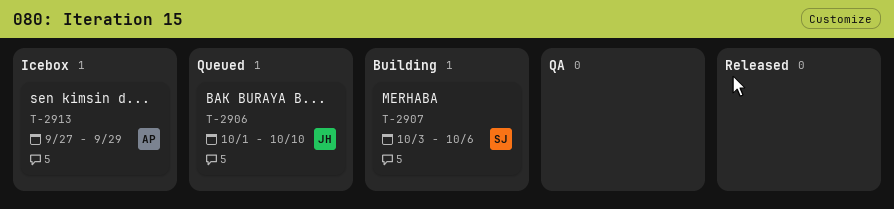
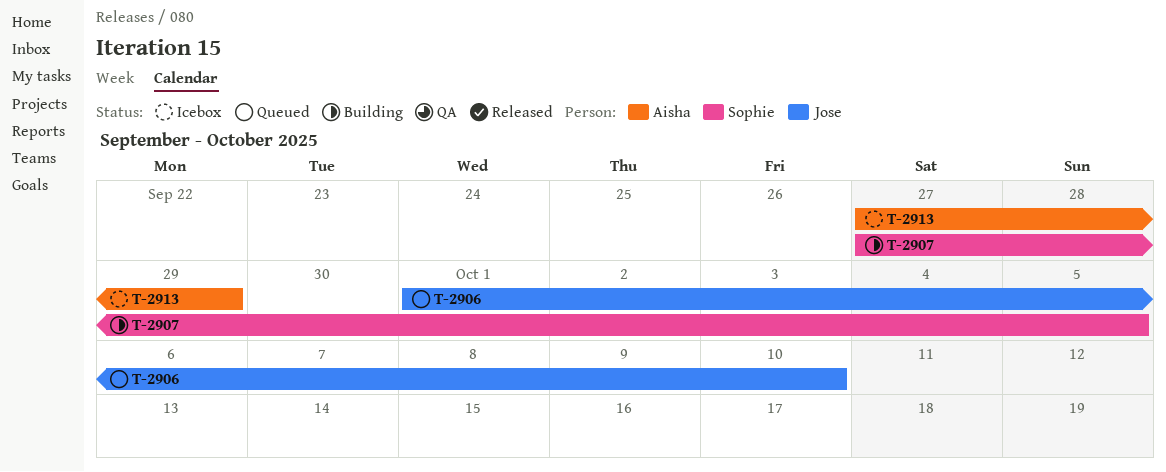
T-2907, start: Oct 3 -> Sep 27
T-2907, due: Oct 6 -> Oct 5

